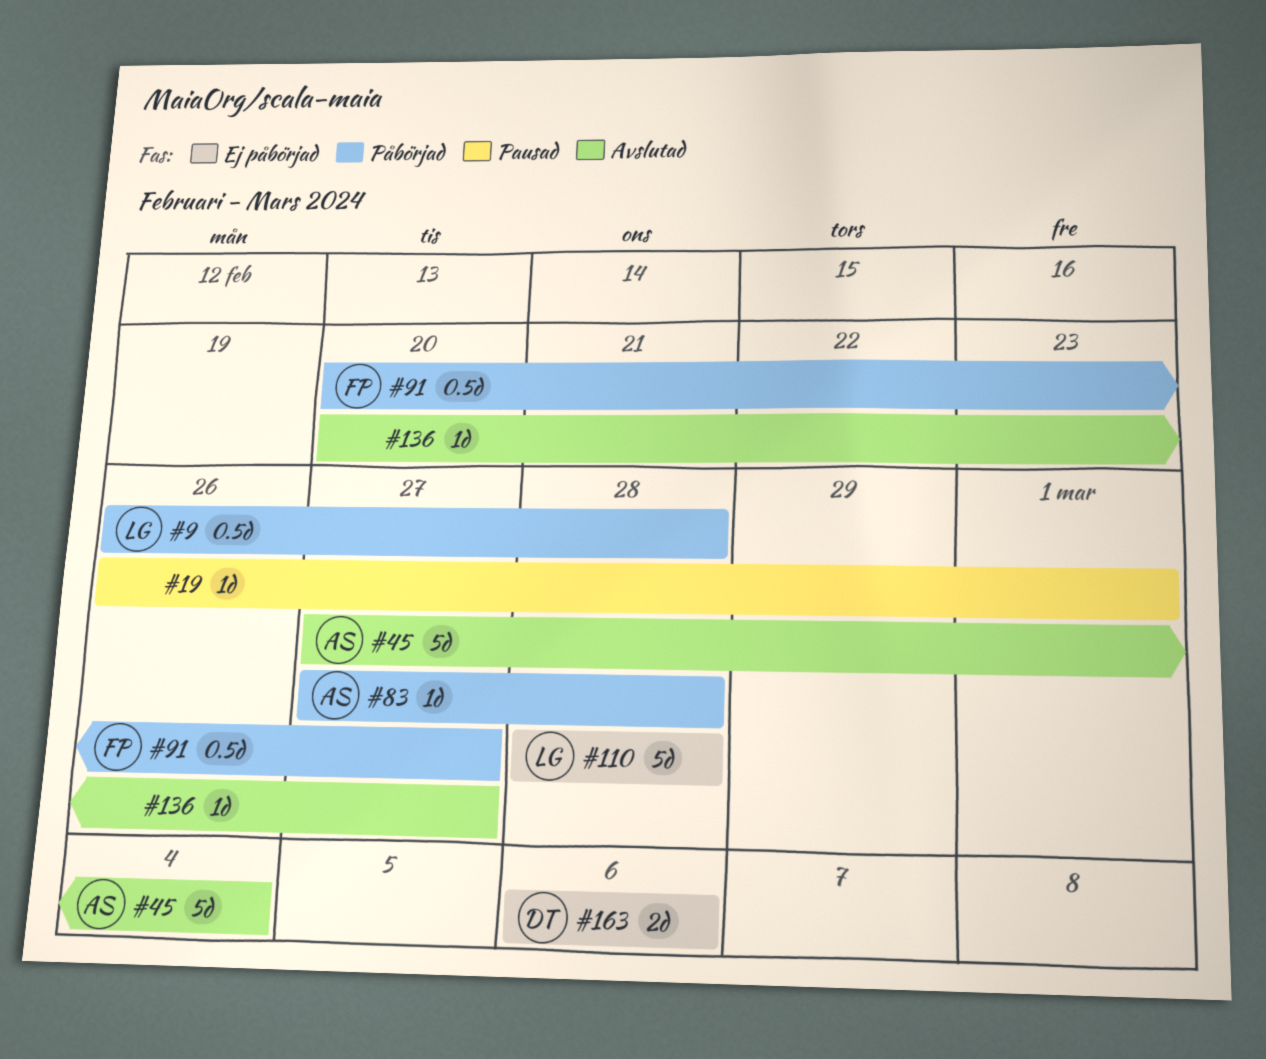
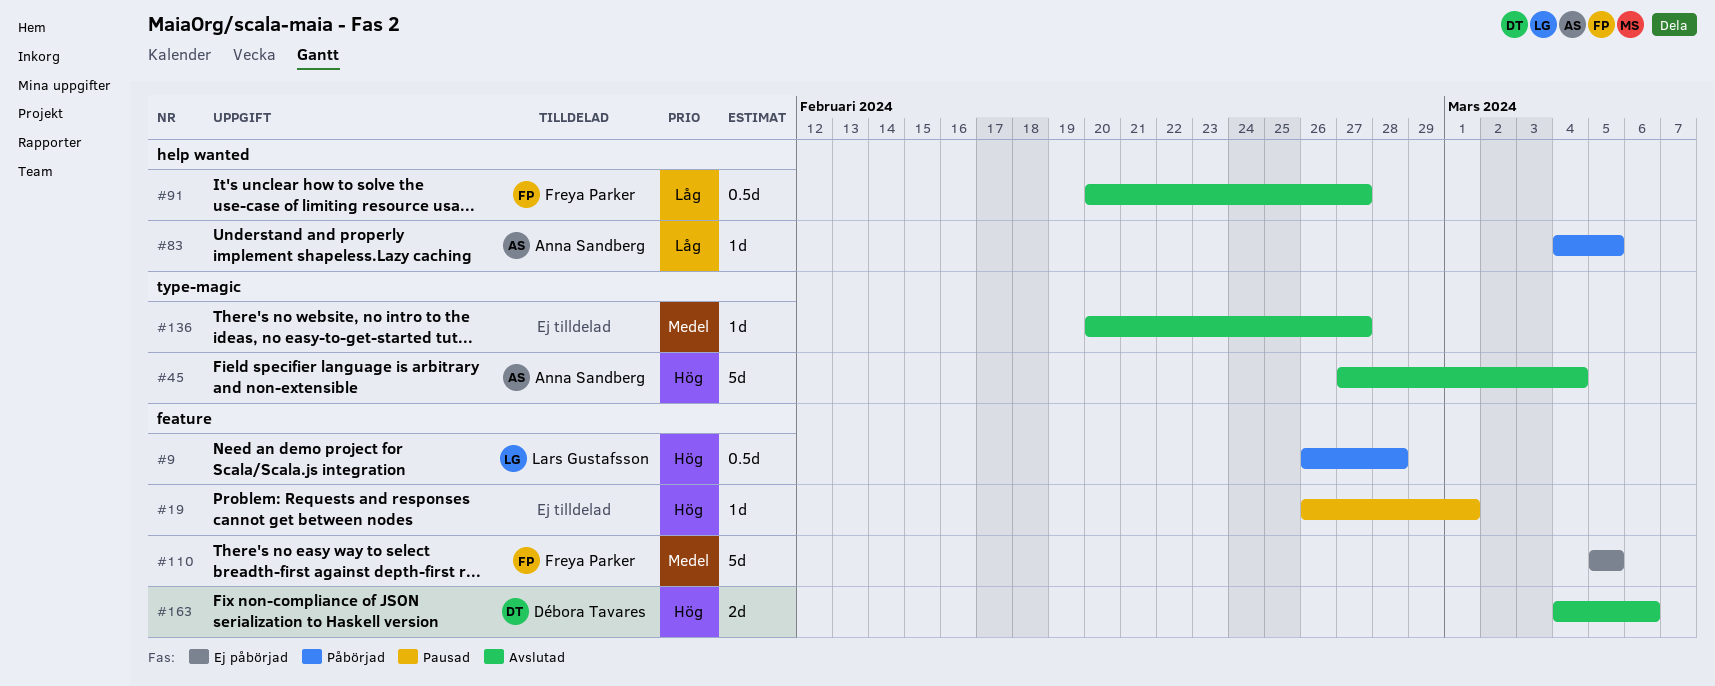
#83, start: Feb 27 -> Mar 4
#83, due: Feb 28 -> Mar 5
#91, status: Påbörjad -> Avslutad
#110, owner: Lars Gustafsson -> Freya Parker
#110, start: Feb 28 -> Mar 5
#110, due: Feb 28 -> Mar 5
#163, status: Ej påbörjad -> Avslutad
#163, start: Mar 6 -> Mar 4

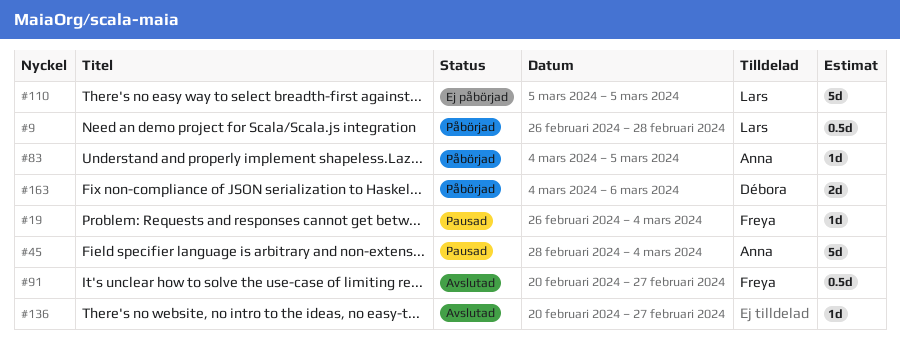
#19, owner: none -> Freya Parker
#19, due: Mar 1 -> Mar 4
#45, status: Avslutad -> Pausad
#45, start: Feb 27 -> Feb 28
#110, owner: Freya Parker -> Lars Gustafsson
#163, status: Avslutad -> Påbörjad

